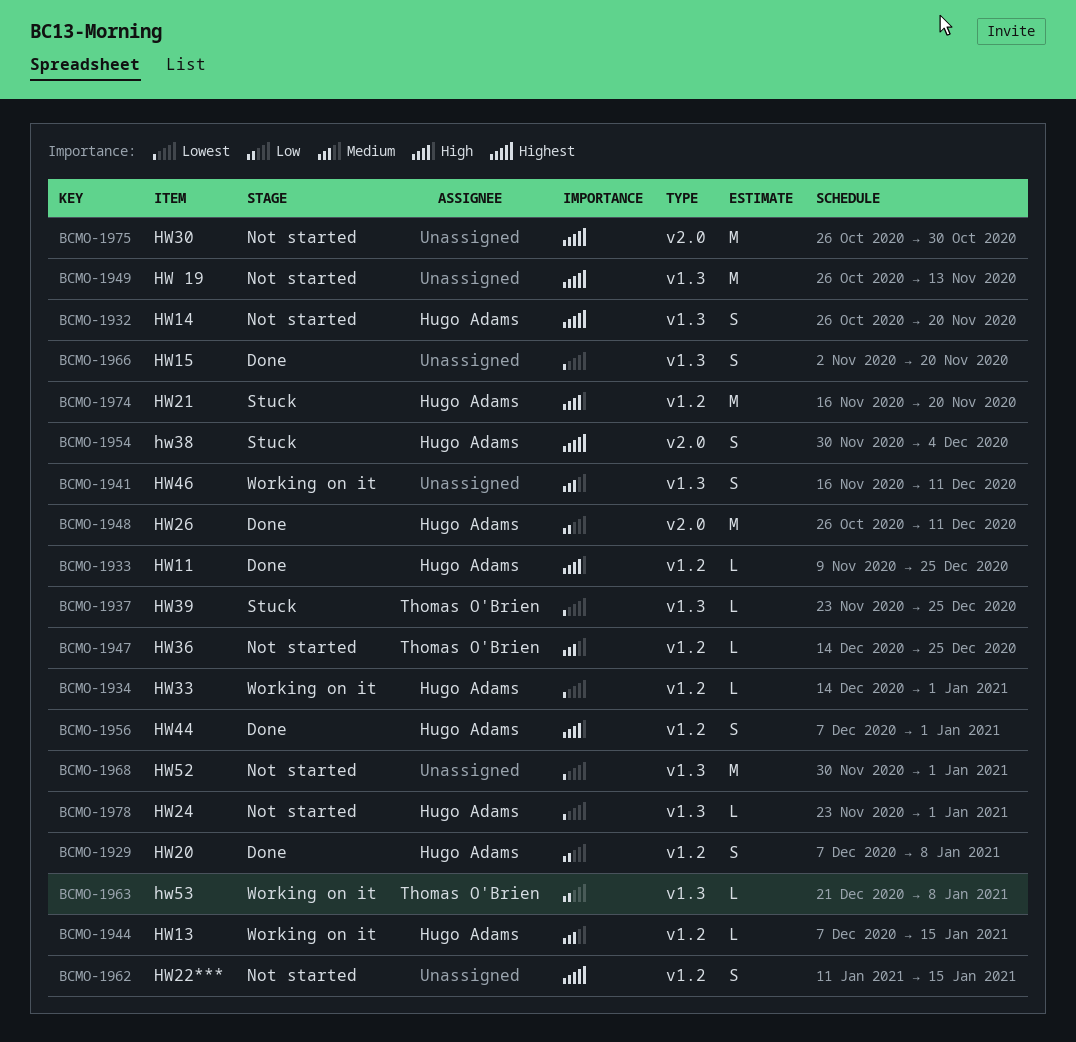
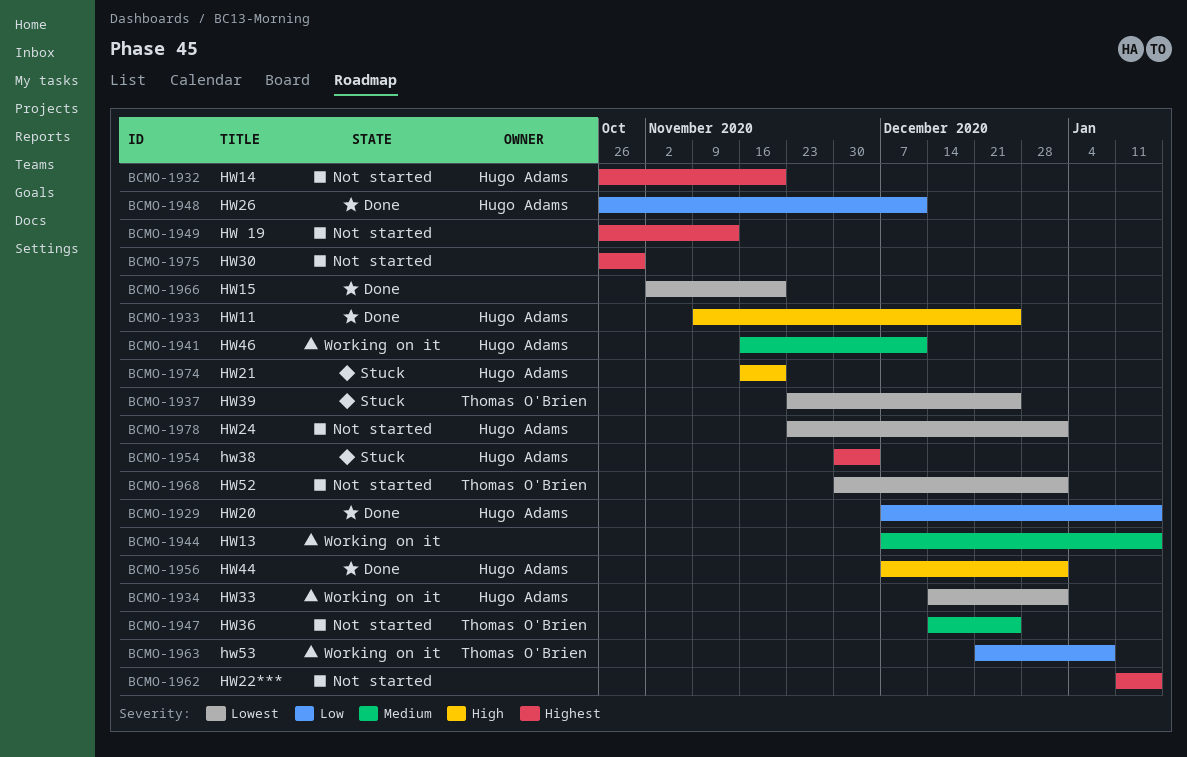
BCMO-1929, due: Jan 8 -> Jan 15
BCMO-1941, owner: none -> Hugo Adams
BCMO-1944, owner: Hugo Adams -> none
BCMO-1968, owner: none -> Thomas O'Brien

